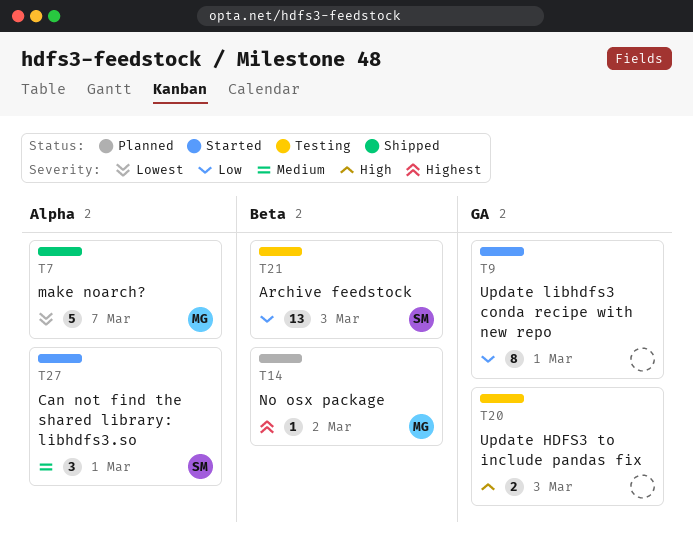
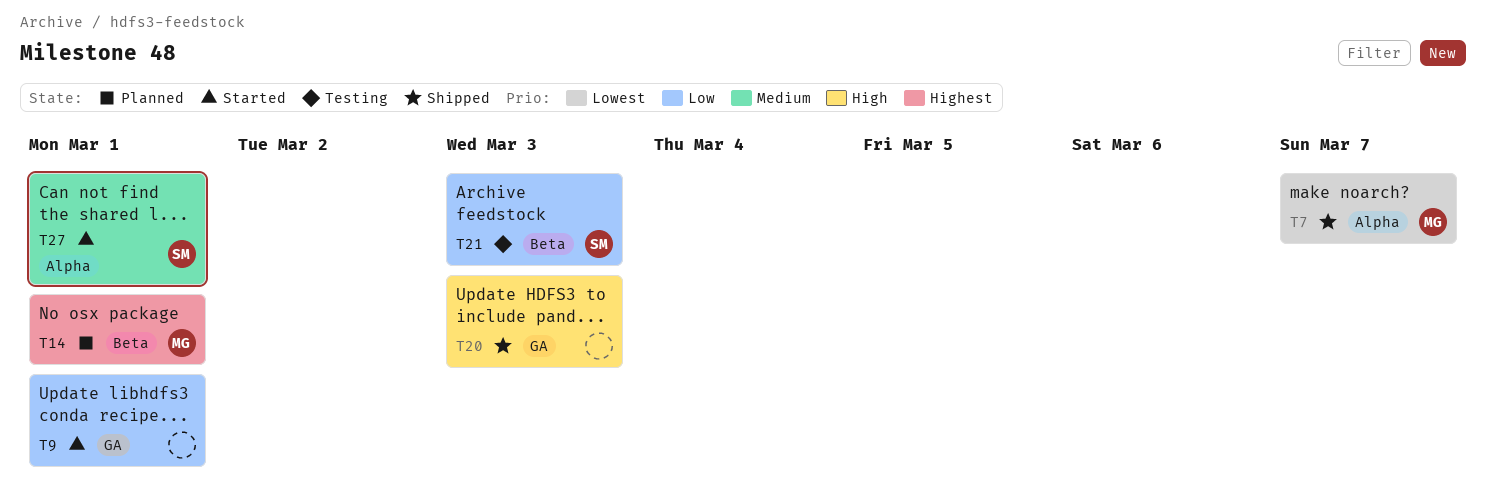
T14, due: Mar 2 -> Mar 1
T20, status: Testing -> Shipped

